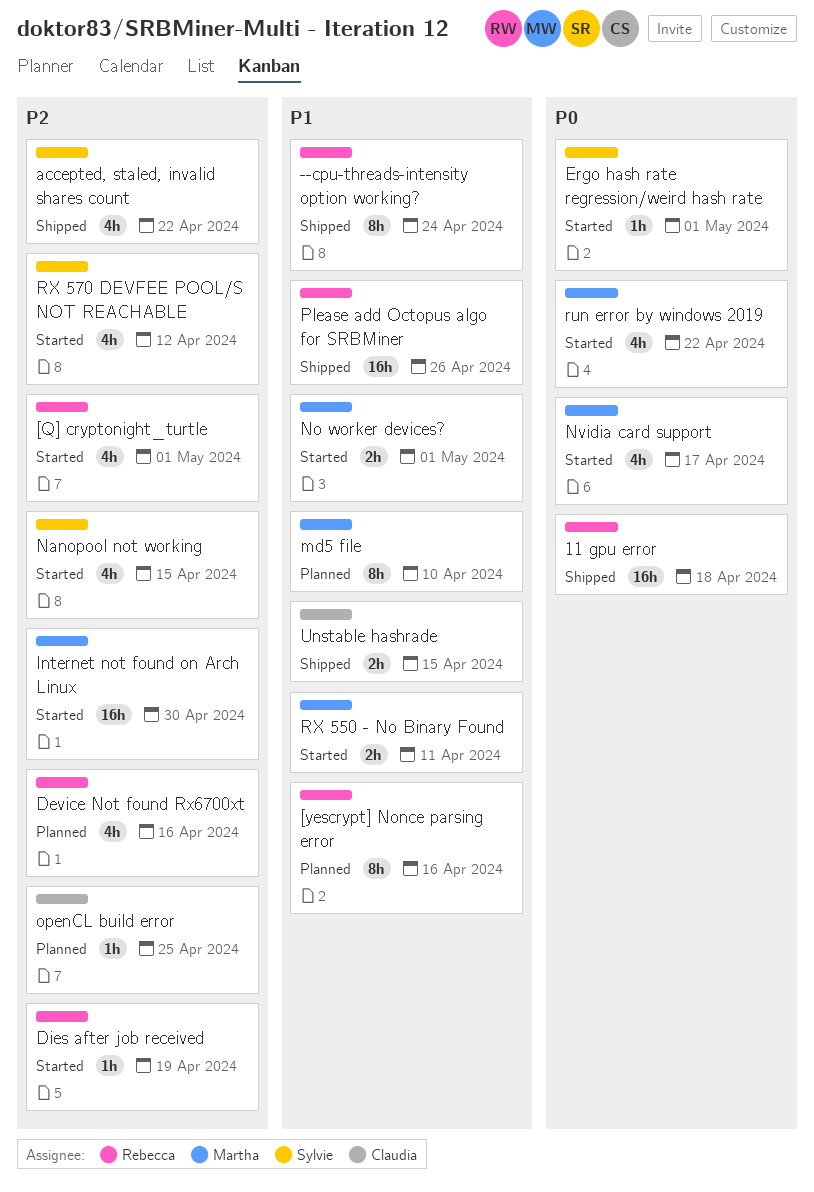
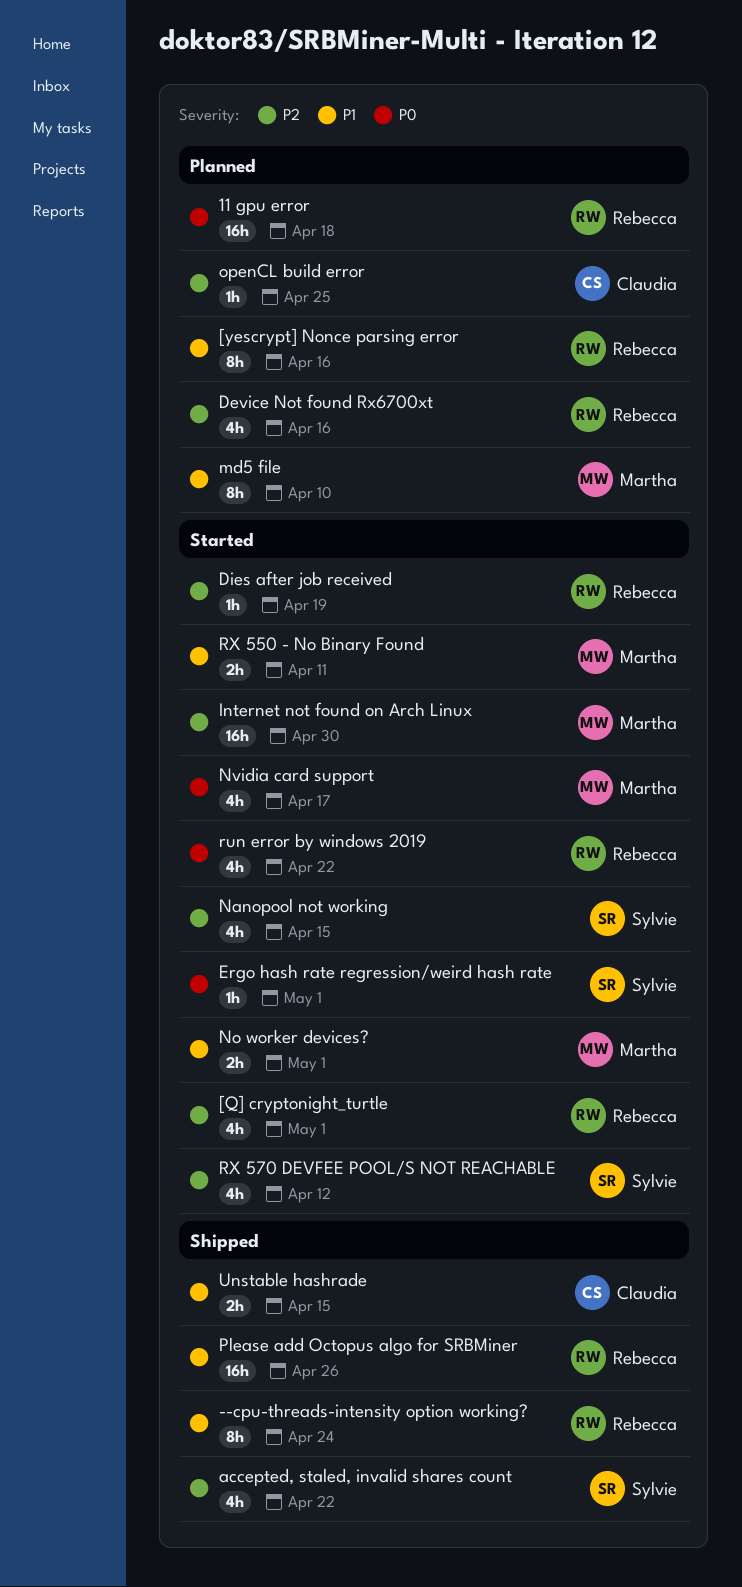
11 gpu error, status: Shipped -> Planned
run error by windows 2019, owner: Martha -> Rebecca

